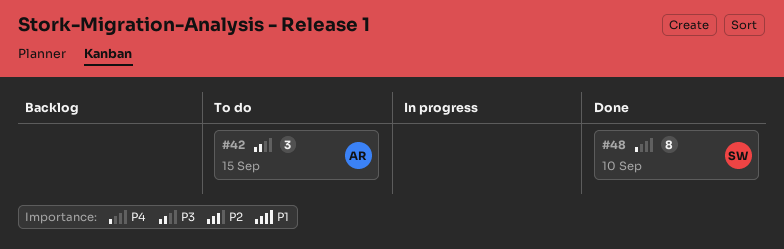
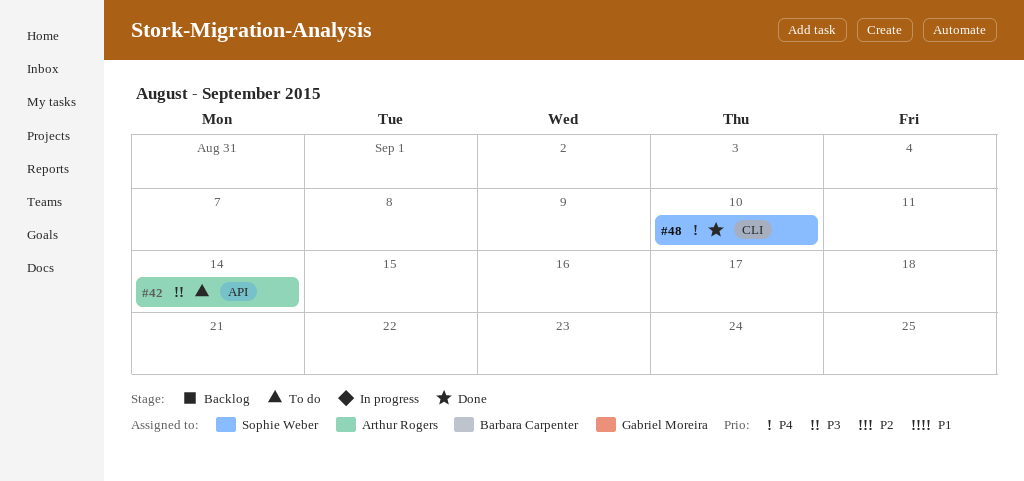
#42, due: Sep 15 -> Sep 14

